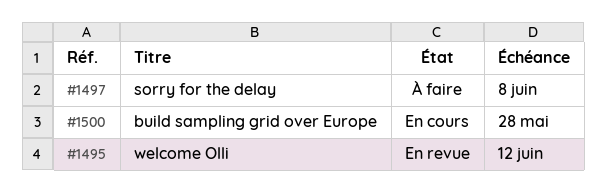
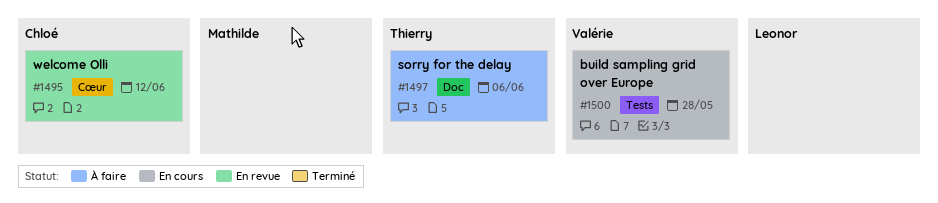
#1497, due: Jun 8 -> Jun 6

